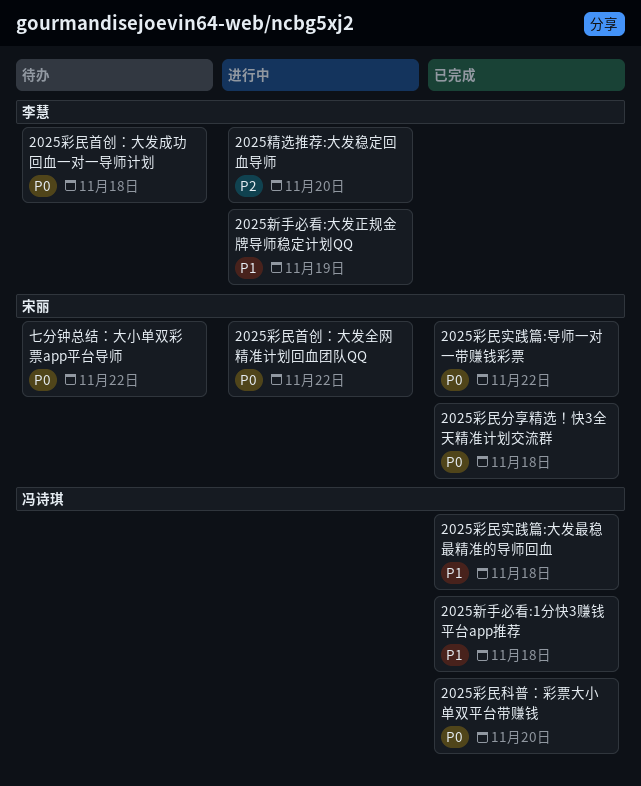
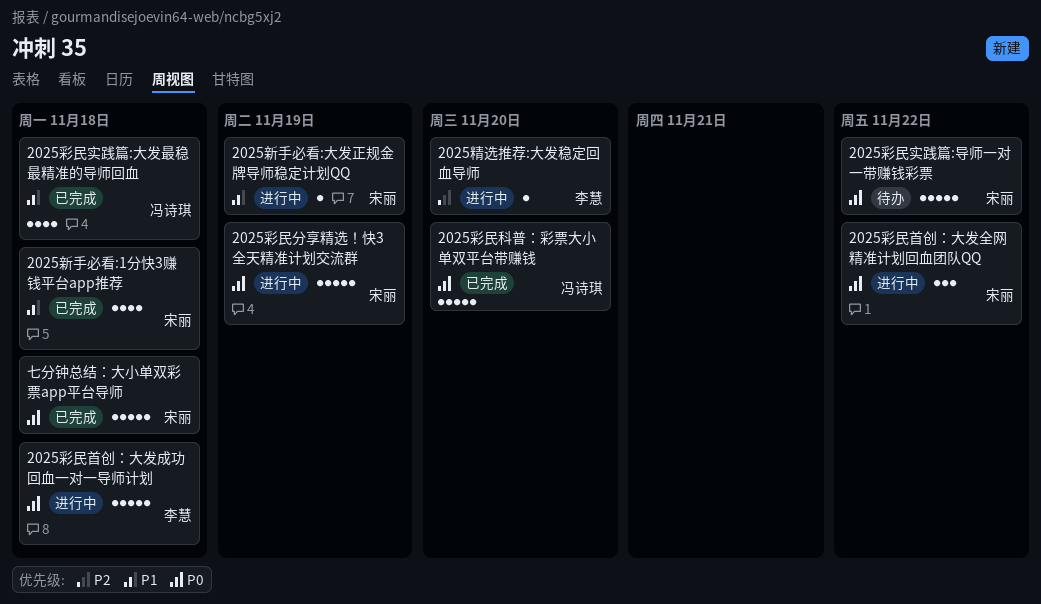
2025彩民分享精选！快3全天精准计划交流群, status: 已完成 -> 进行中
2025彩民分享精选！快3全天精准计划交流群, due: Nov 18 -> Nov 19
2025彩民实践篇:导师一对一带赚钱彩票, status: 已完成 -> 待办
2025彩民首创：大发成功回血一对一导师计划, status: 待办 -> 进行中
2025新手必看:1分快3赚钱平台app推荐, owner: 冯诗琪 -> 宋丽
2025新手必看:大发正规金牌导师稳定计划QQ, owner: 李慧 -> 宋丽
七分钟总结：大小单双彩票app平台导师, status: 待办 -> 已完成
七分钟总结：大小单双彩票app平台导师, due: Nov 22 -> Nov 18

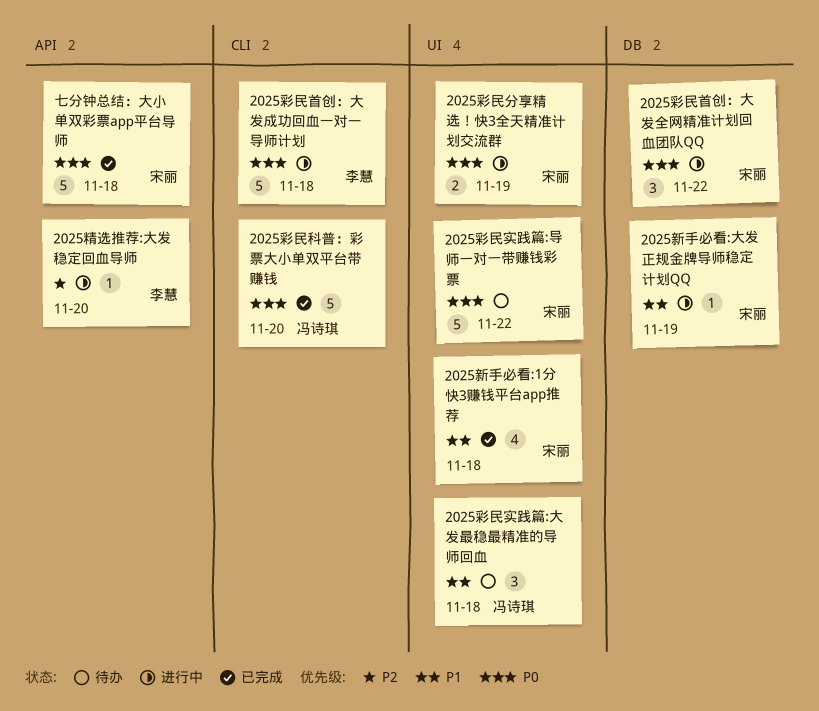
2025彩民分享精选！快3全天精准计划交流群, estimate: 5 -> 2
2025彩民实践篇:大发最稳最精准的导师回血, status: 已完成 -> 待办
2025彩民实践篇:大发最稳最精准的导师回血, estimate: 4 -> 3

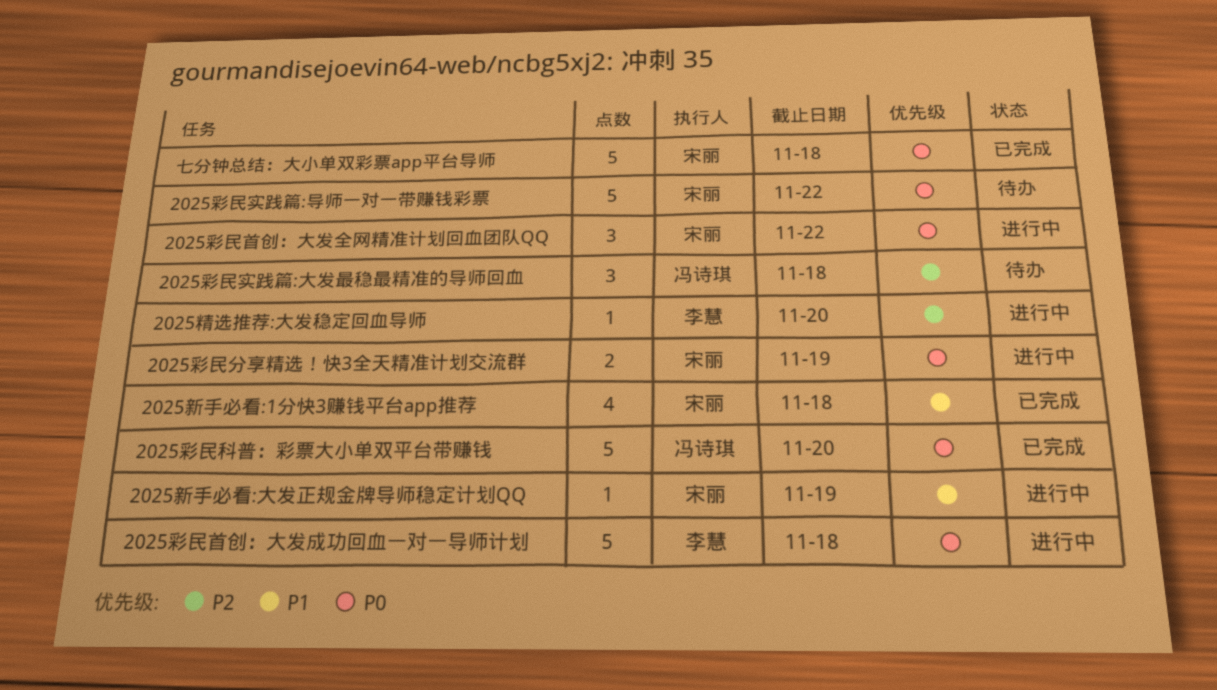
2025彩民实践篇:大发最稳最精准的导师回血, priority: P1 -> P2

